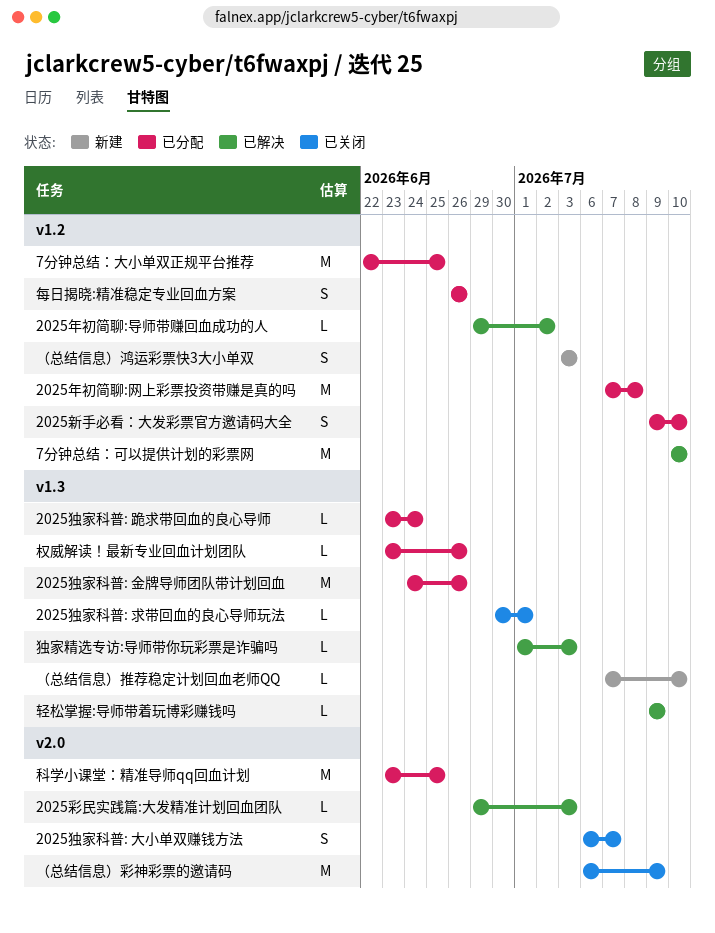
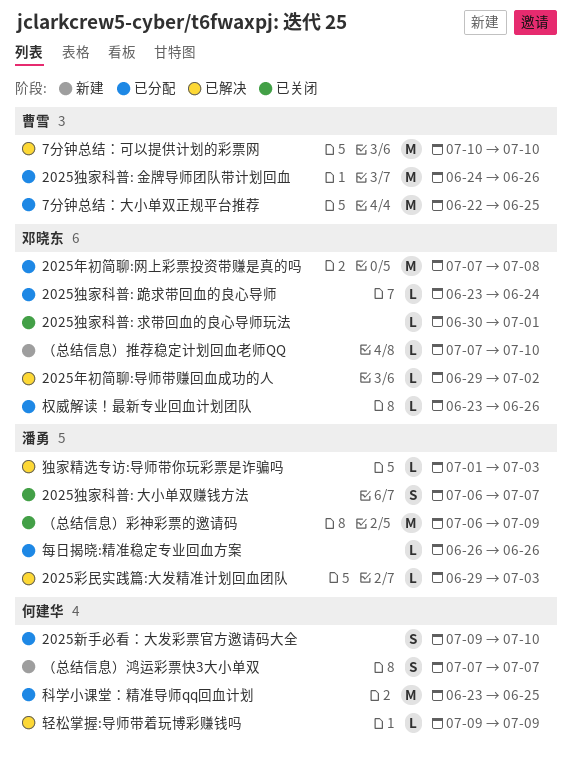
每日揭晓:精准稳定专业回血方案, estimate: S -> L
（总结信息）鸿运彩票快3大小单双, start: Jul 3 -> Jul 7
（总结信息）鸿运彩票快3大小单双, due: Jul 3 -> Jul 7

